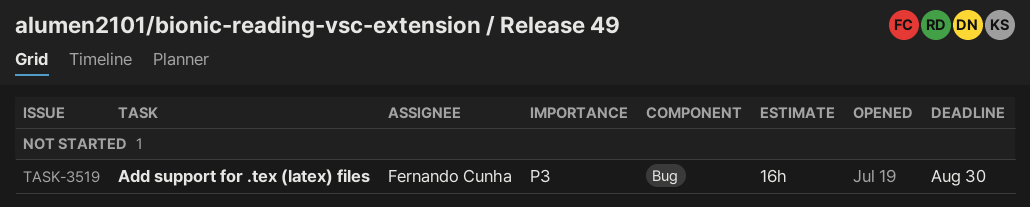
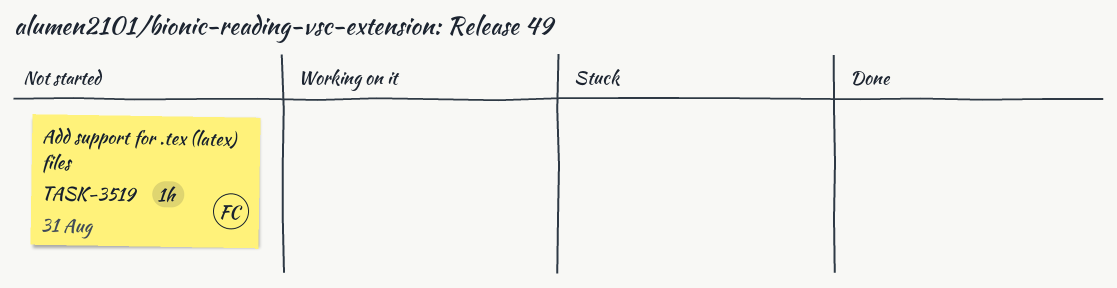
TASK-3519, estimate: 16h -> 1h
TASK-3519, due: Aug 30 -> Aug 31

